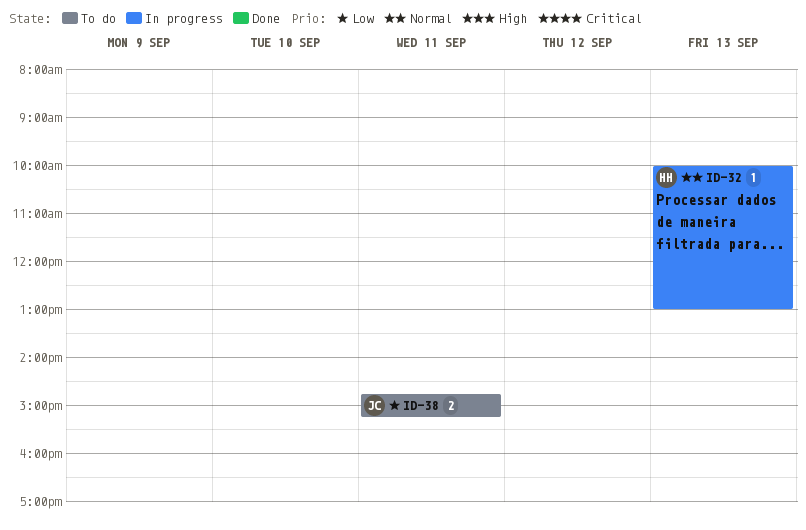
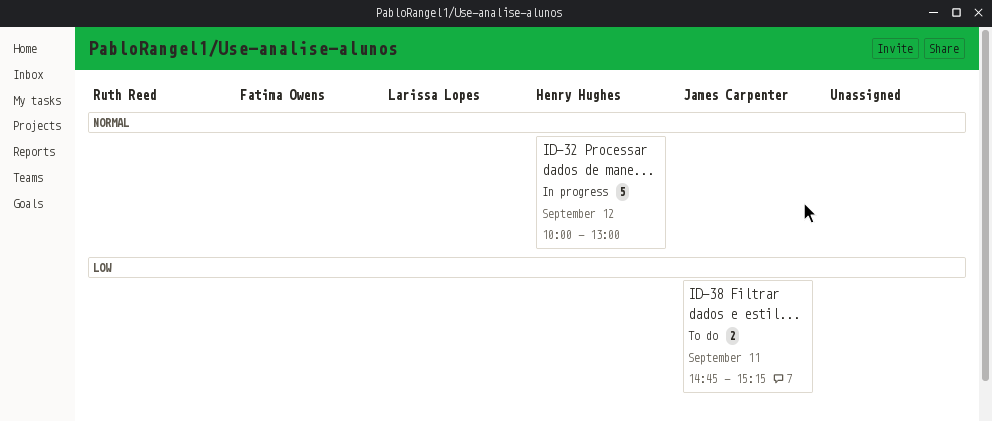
ID-32, estimate: 1 -> 5
ID-32, day: Sep 13 -> Sep 12

